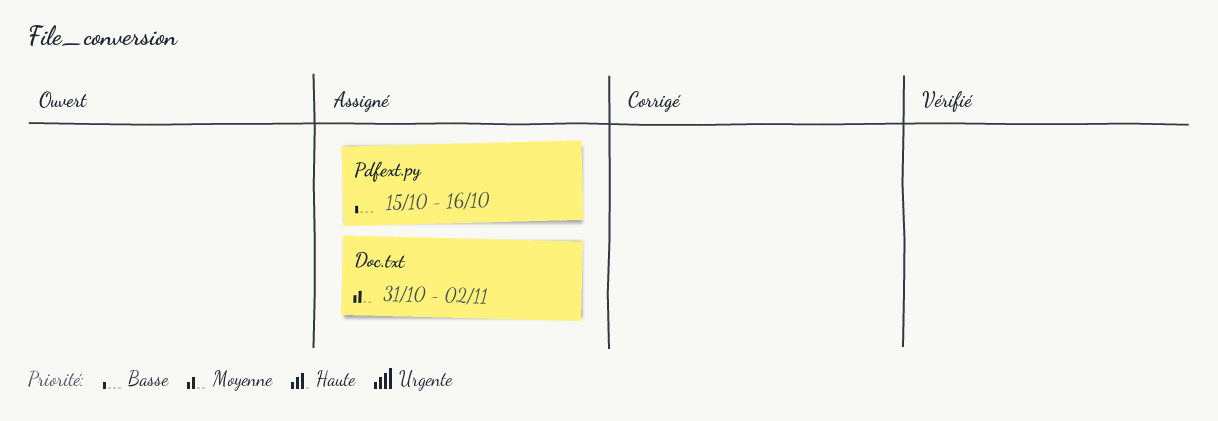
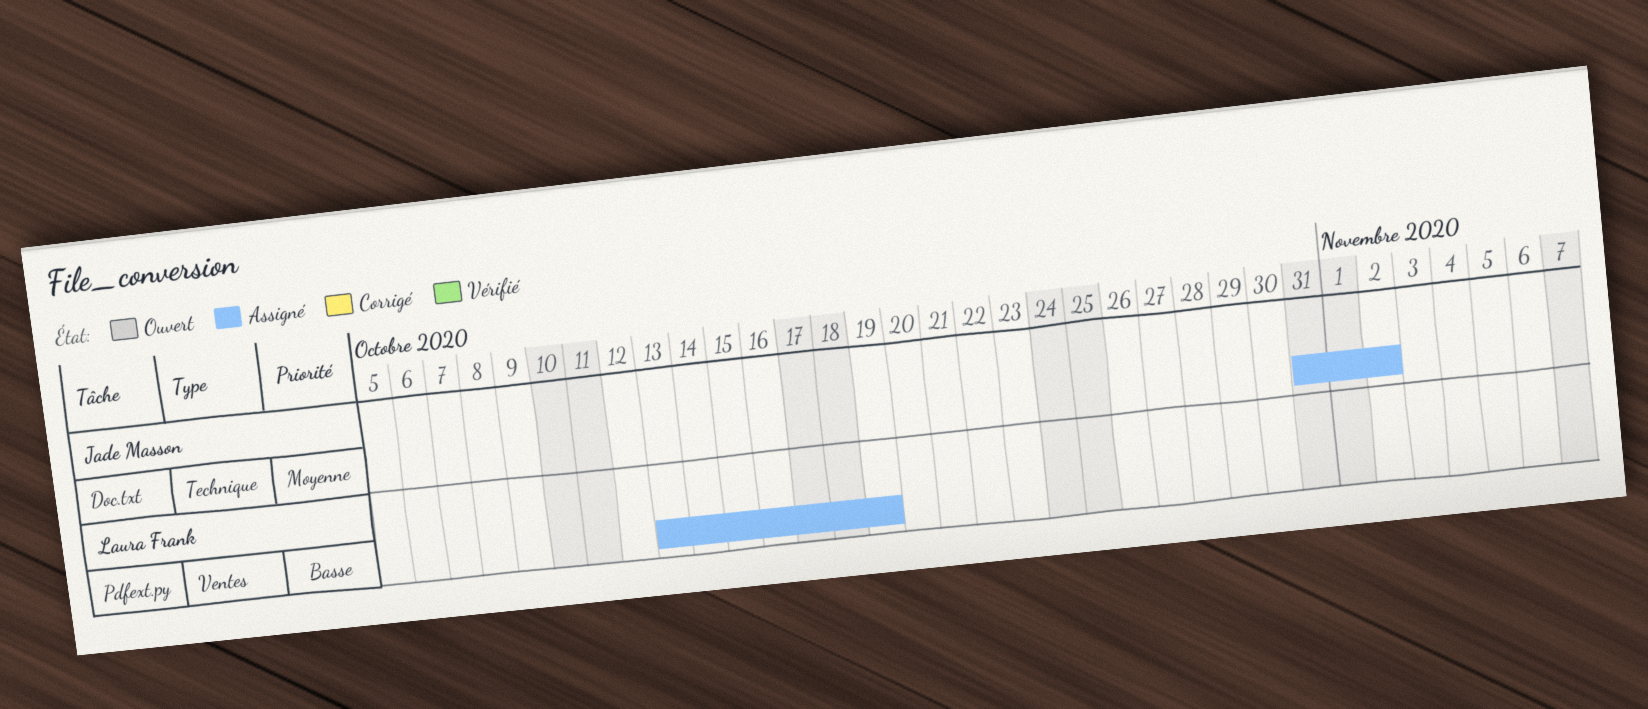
Pdfext.py, start: Oct 15 -> Oct 13
Pdfext.py, due: Oct 16 -> Oct 19

